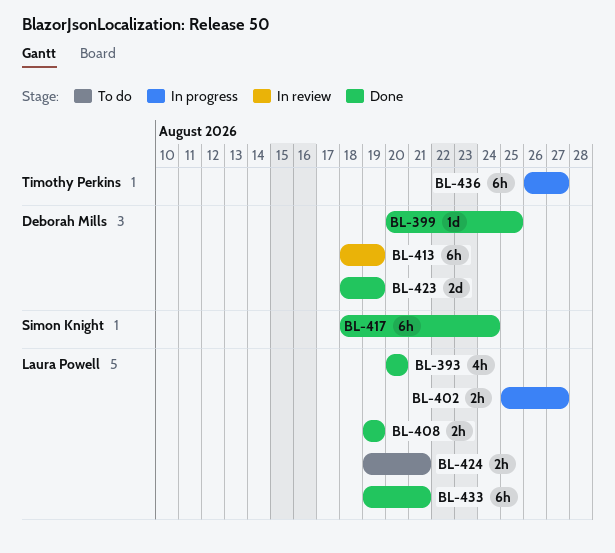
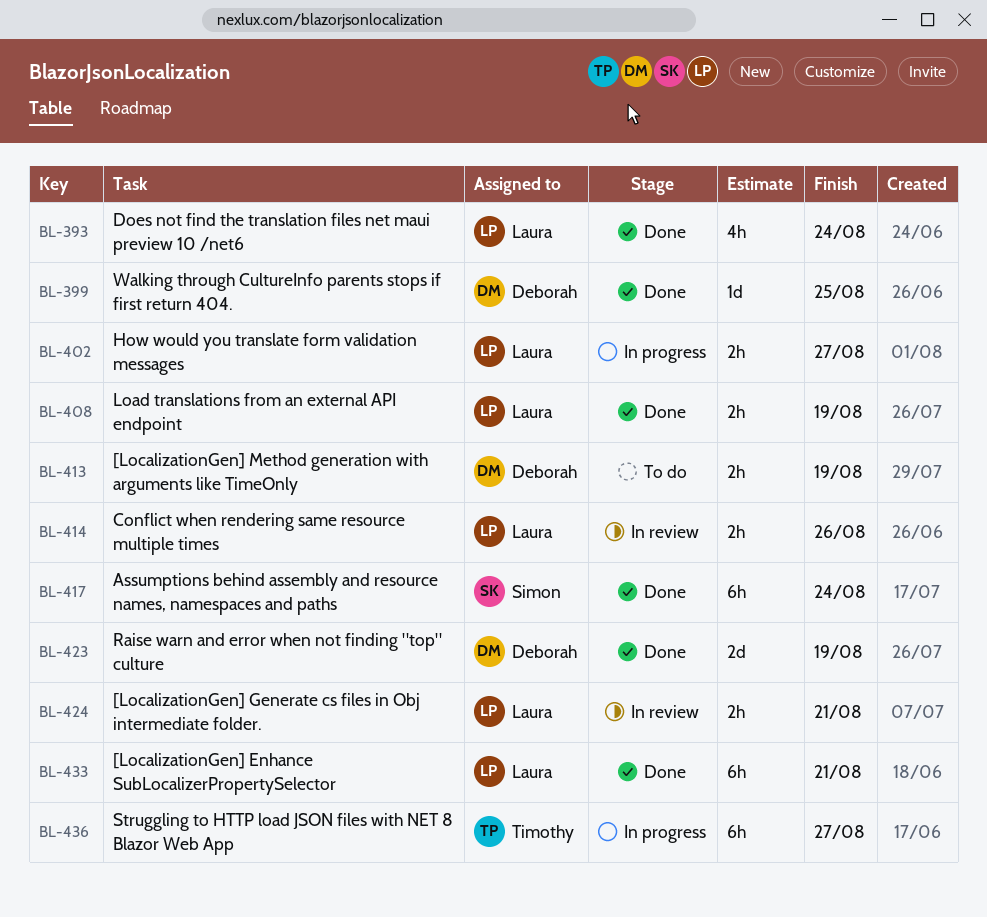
BL-393, due: Aug 20 -> Aug 24
BL-413, status: In review -> To do
BL-413, estimate: 6h -> 2h
BL-414: none -> present
BL-424, status: To do -> In review

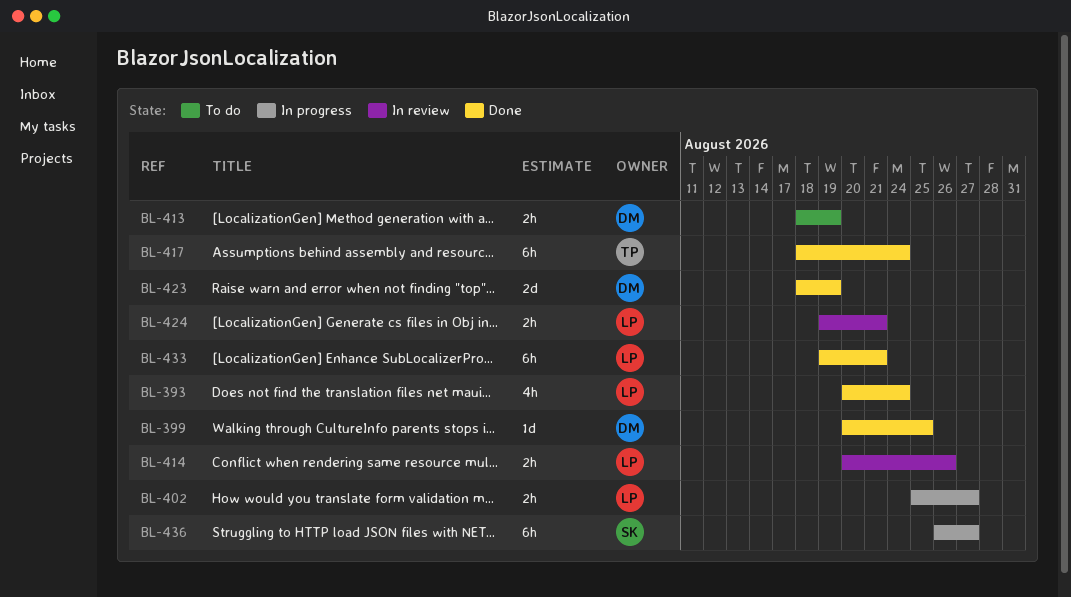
BL-408: present -> none
BL-417, owner: Simon -> Timothy
BL-436, owner: Timothy -> Simon

